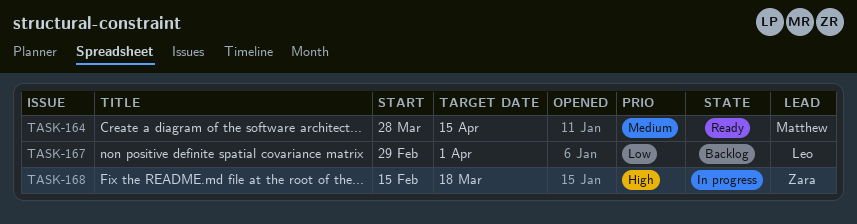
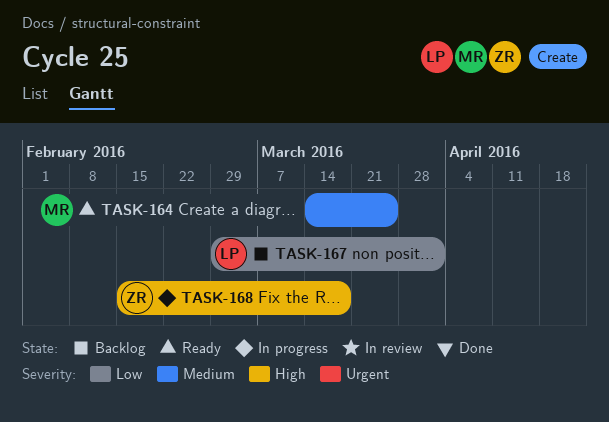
TASK-164, start: Mar 28 -> Mar 14
TASK-164, due: Apr 15 -> Mar 25

